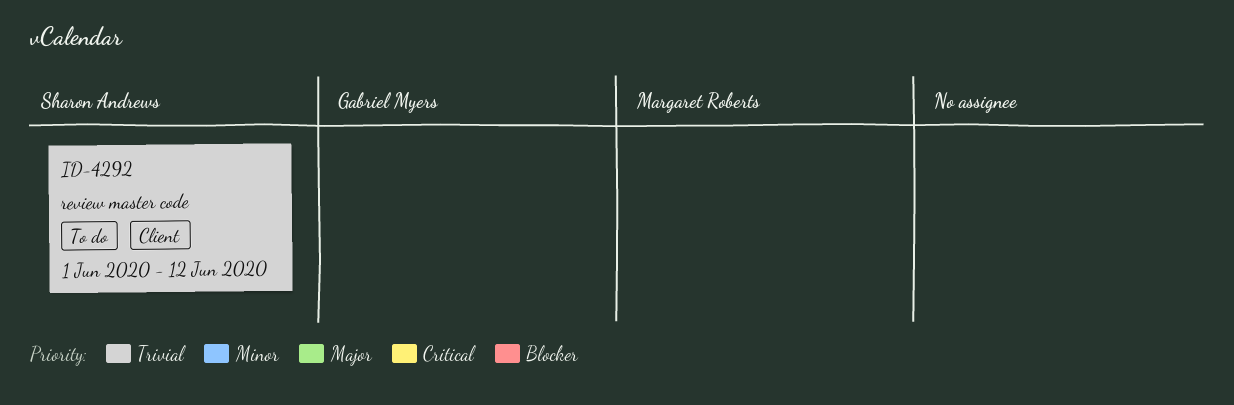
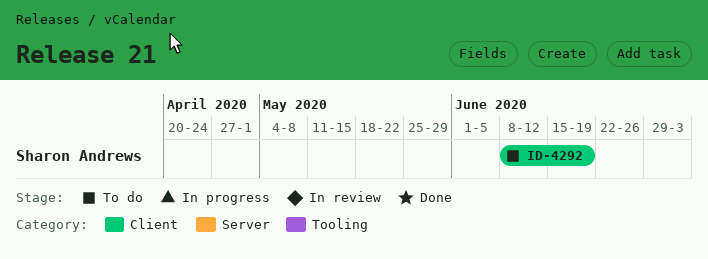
ID-4292, start: Jun 1 -> Jun 8
ID-4292, due: Jun 12 -> Jun 19

